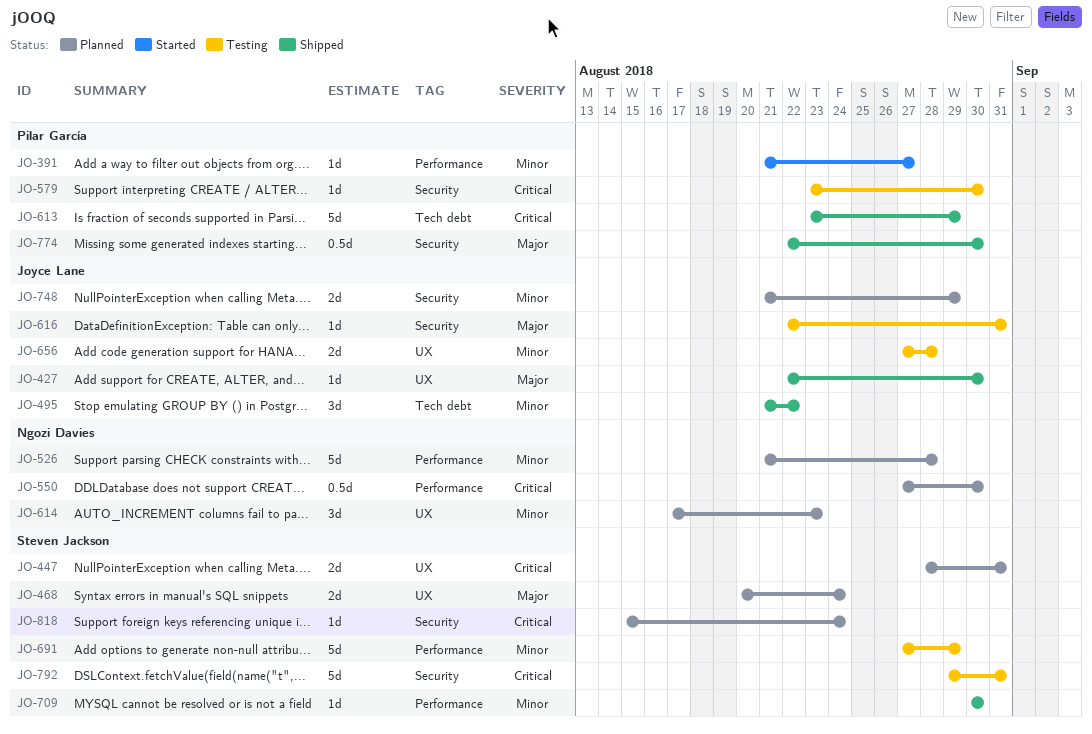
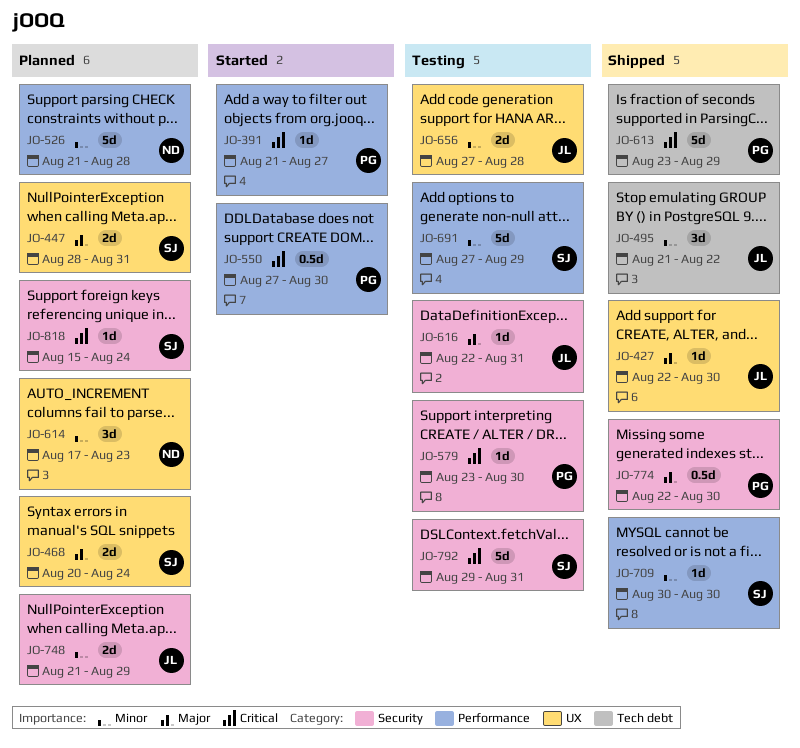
JO-391, priority: Minor -> Critical
JO-447, priority: Critical -> Major
JO-550, status: Planned -> Started
JO-550, owner: Ngozi Davies -> Pilar García

